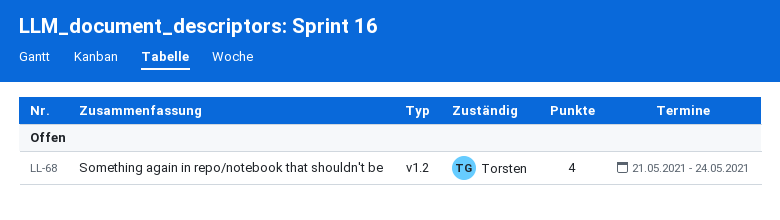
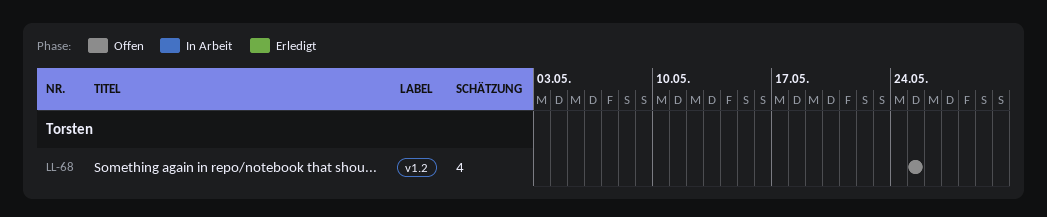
LL-68, start: May 21 -> May 25
LL-68, due: May 24 -> May 25

